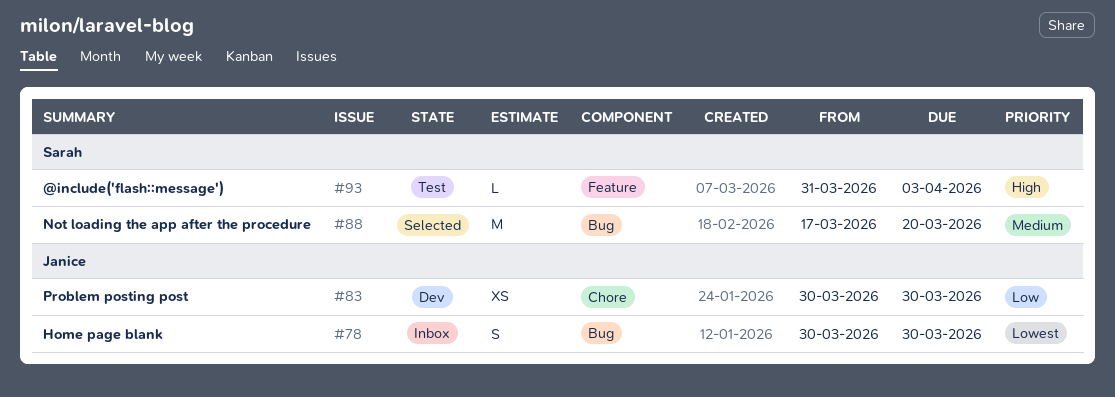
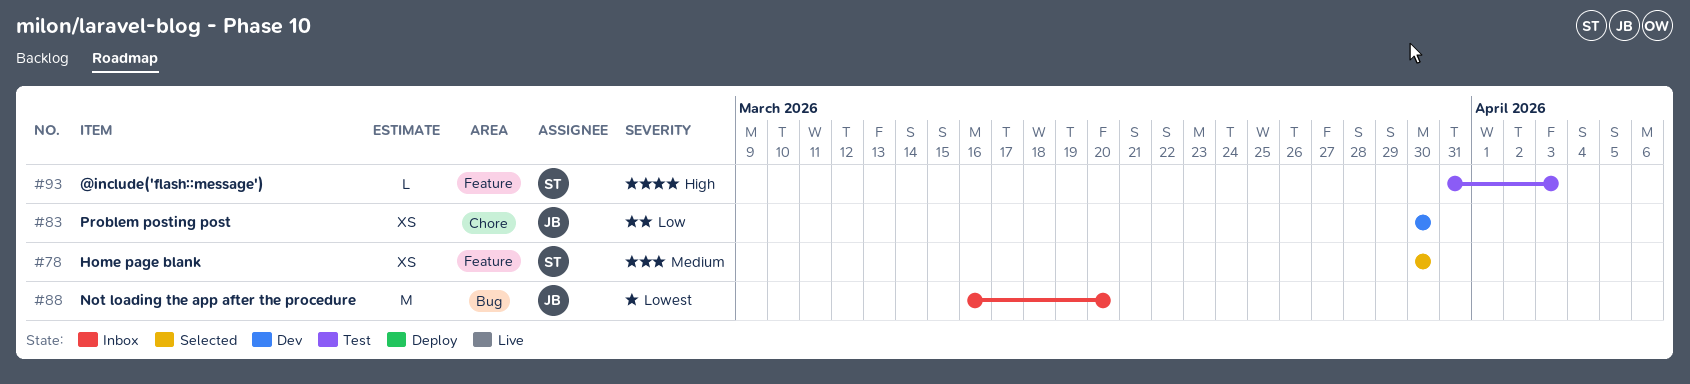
#78, status: Inbox -> Selected
#78, owner: Janice -> Sarah
#78, priority: Lowest -> Medium
#78, label: Bug -> Feature
#78, estimate: S -> XS
#88, status: Selected -> Inbox
#88, owner: Sarah -> Janice
#88, priority: Medium -> Lowest
#88, start: Mar 17 -> Mar 16

